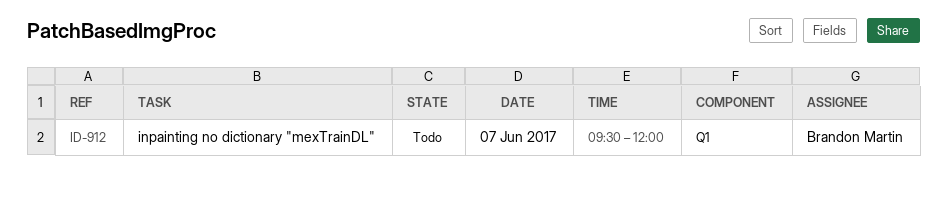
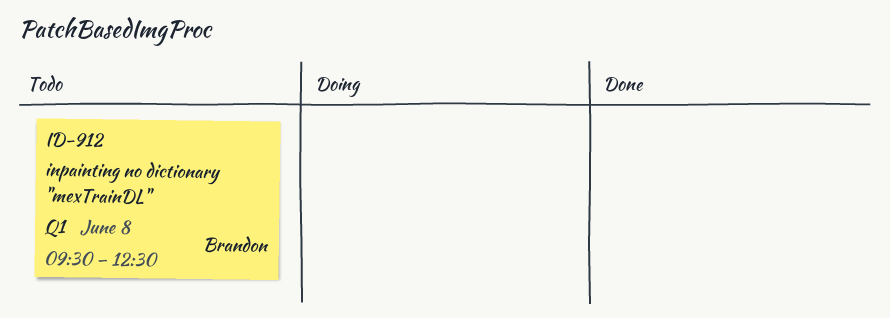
ID-912, day: Jun 7 -> Jun 8
ID-912, ends: 12:00 -> 12:30

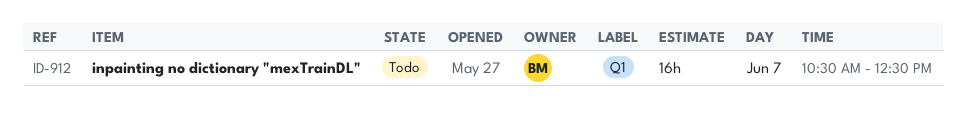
ID-912, day: Jun 8 -> Jun 7
ID-912, begins: 09:30 -> 10:30

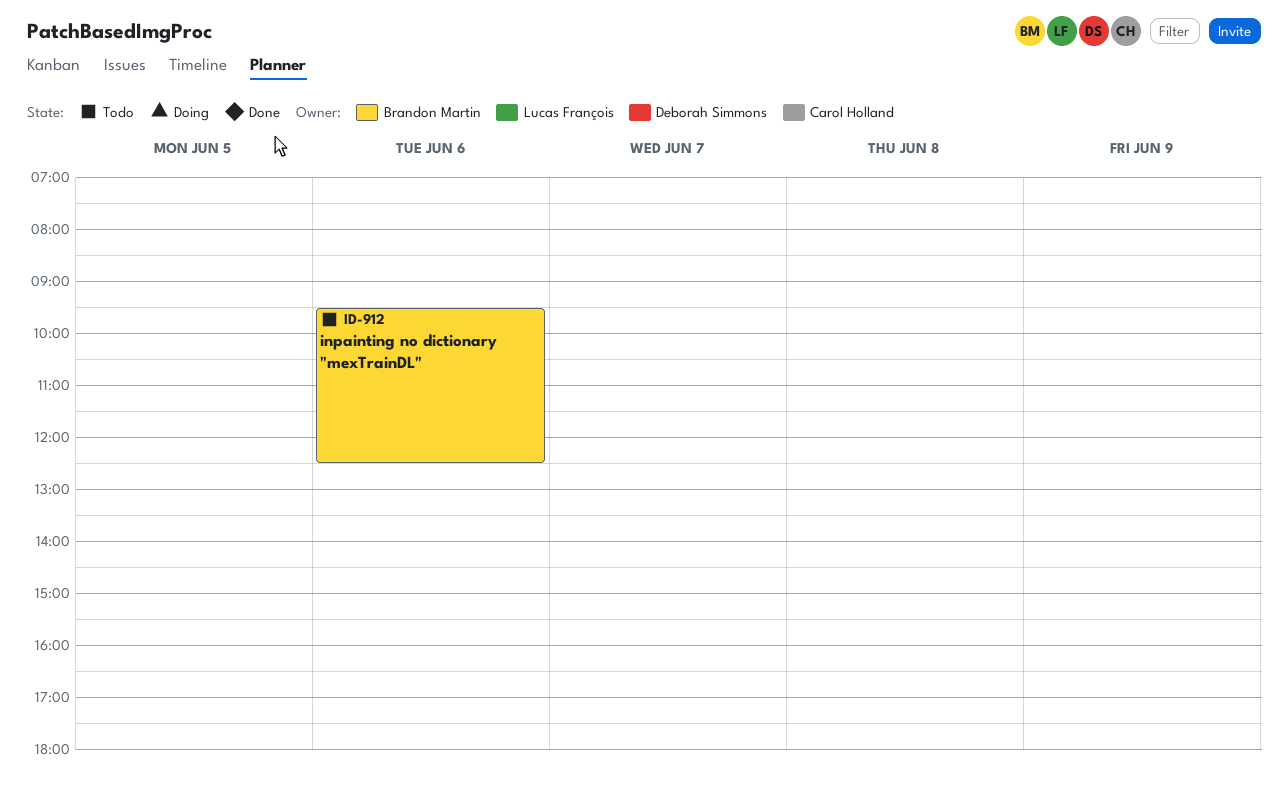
ID-912, day: Jun 7 -> Jun 6
ID-912, begins: 10:30 -> 09:30

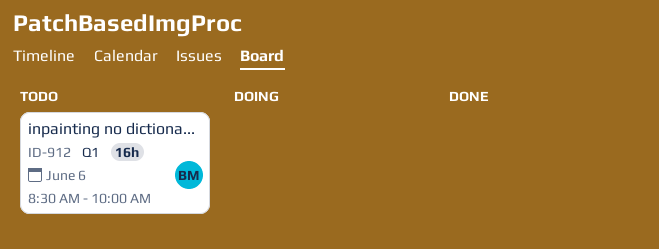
ID-912, begins: 09:30 -> 08:30
ID-912, ends: 12:30 -> 10:00

